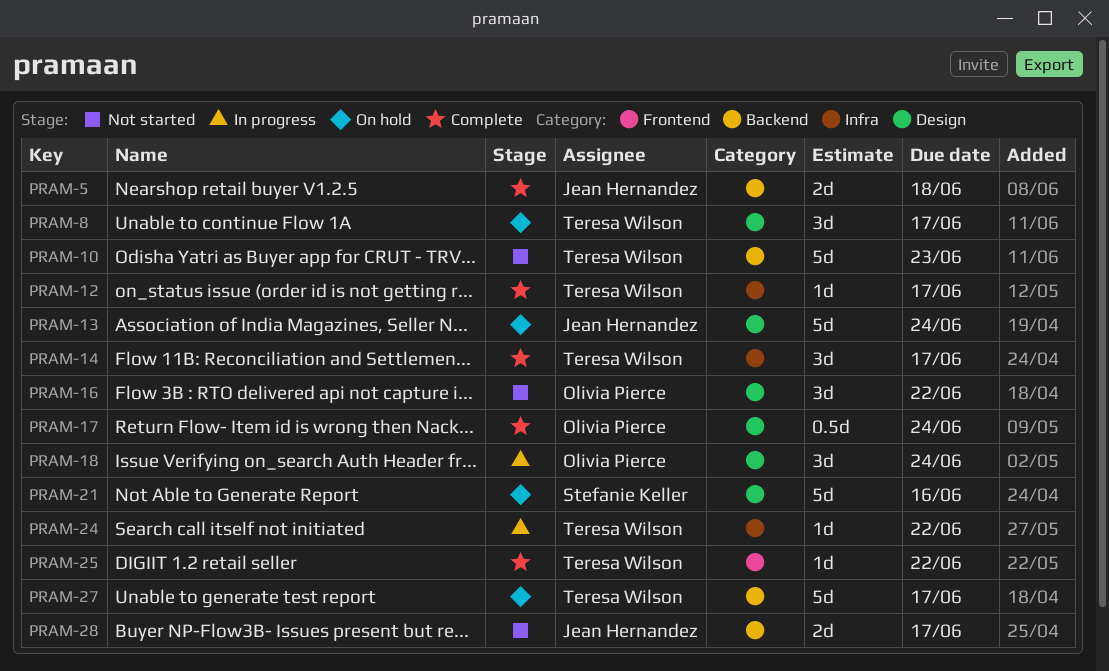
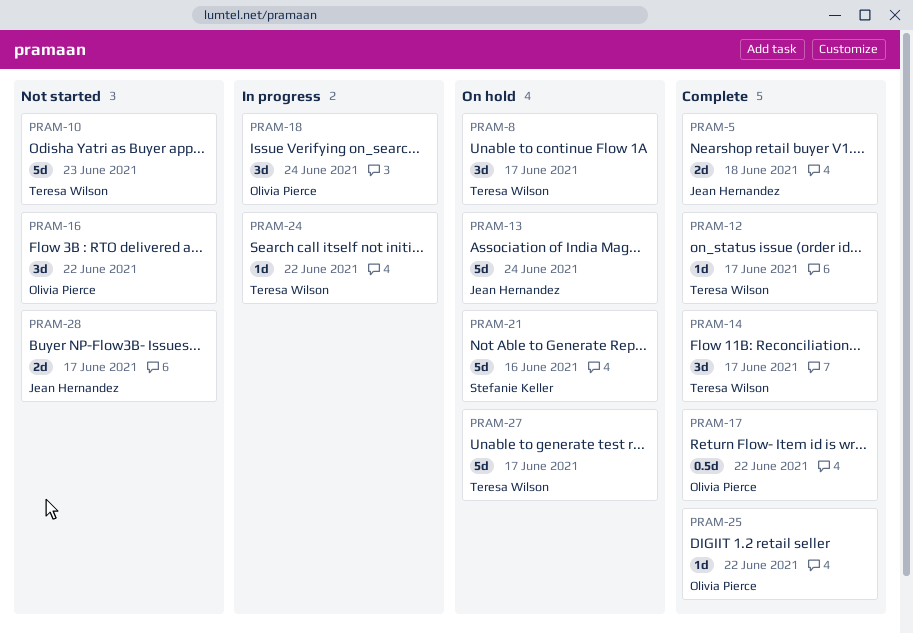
PRAM-17, due: Jun 24 -> Jun 22
PRAM-25, owner: Teresa Wilson -> Olivia Pierce

